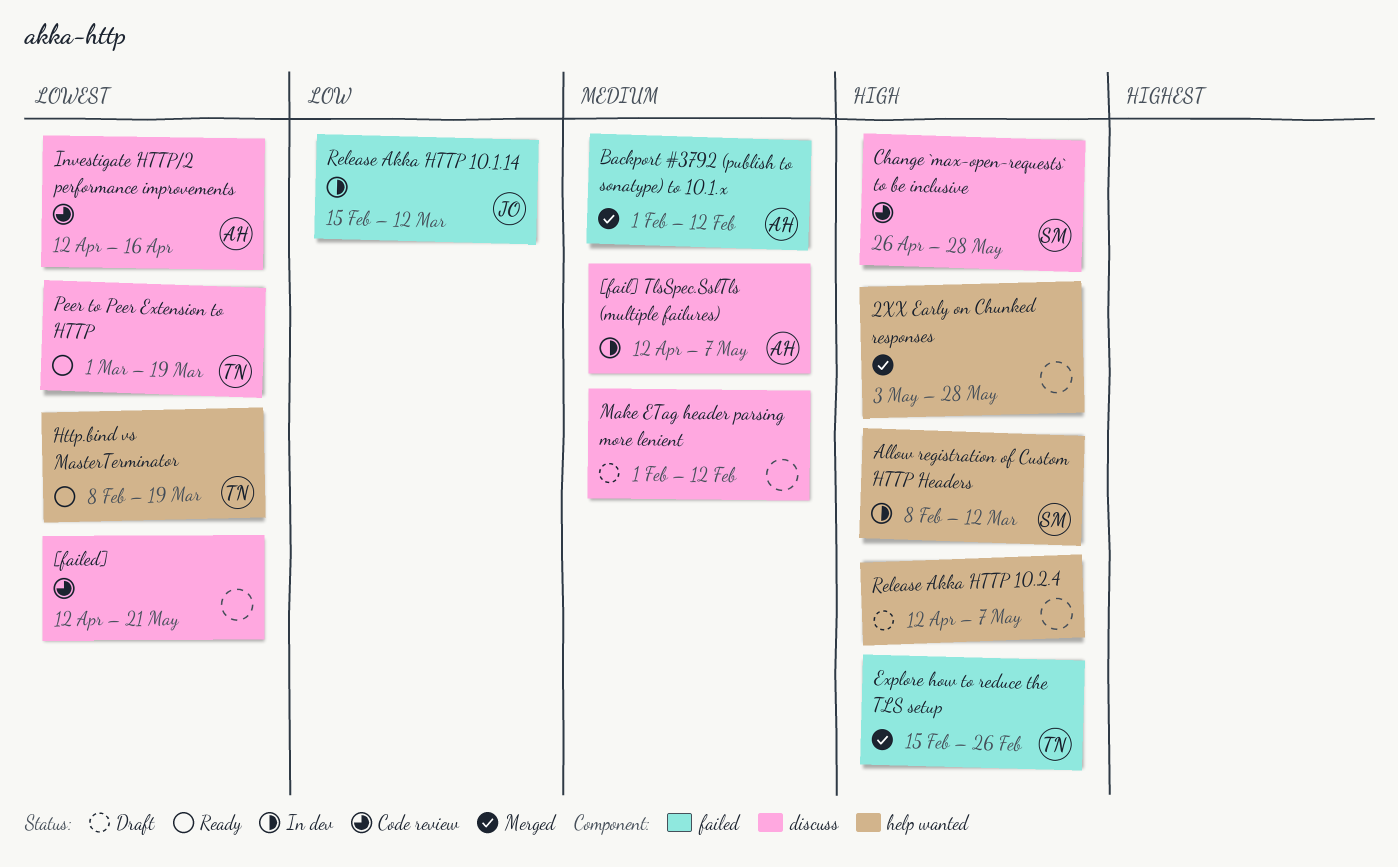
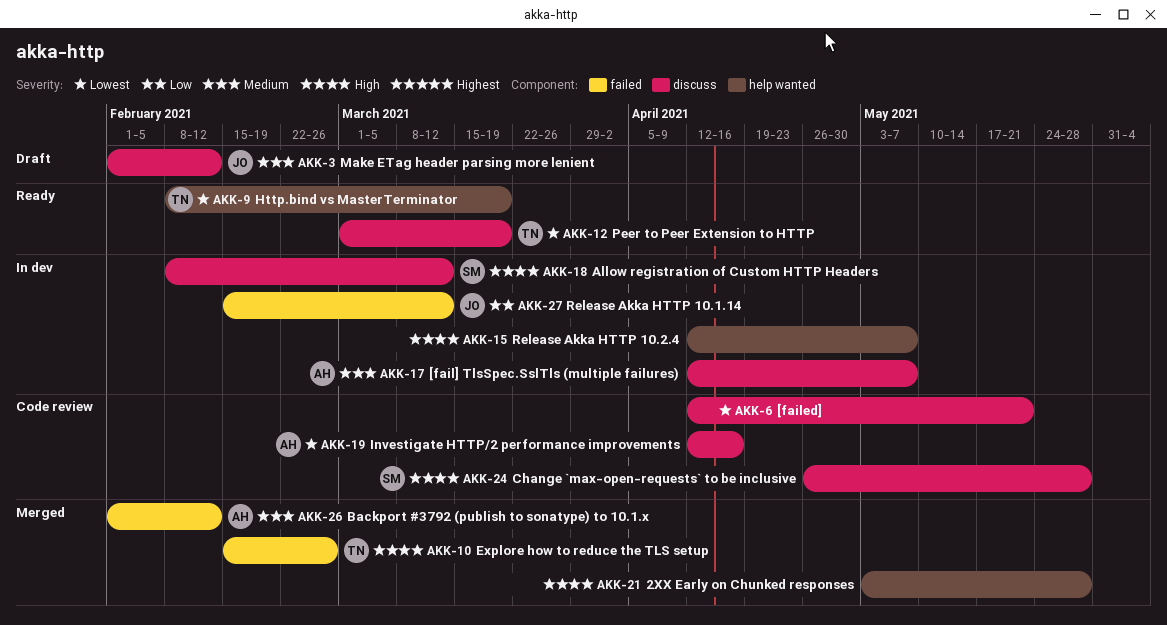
Allow registration of Custom HTTP Headers, label: help wanted -> discuss
Make ETag header parsing more lenient, owner: none -> JO
Release Akka HTTP 10.2.4, status: Draft -> In dev

